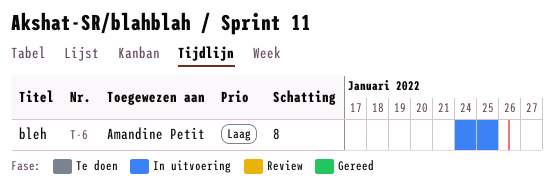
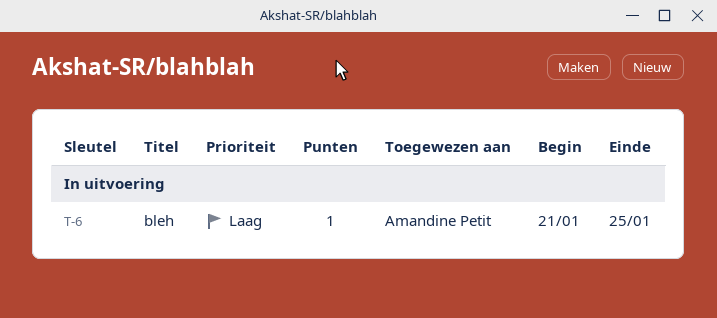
T-6, estimate: 8 -> 1
T-6, start: Jan 24 -> Jan 21

